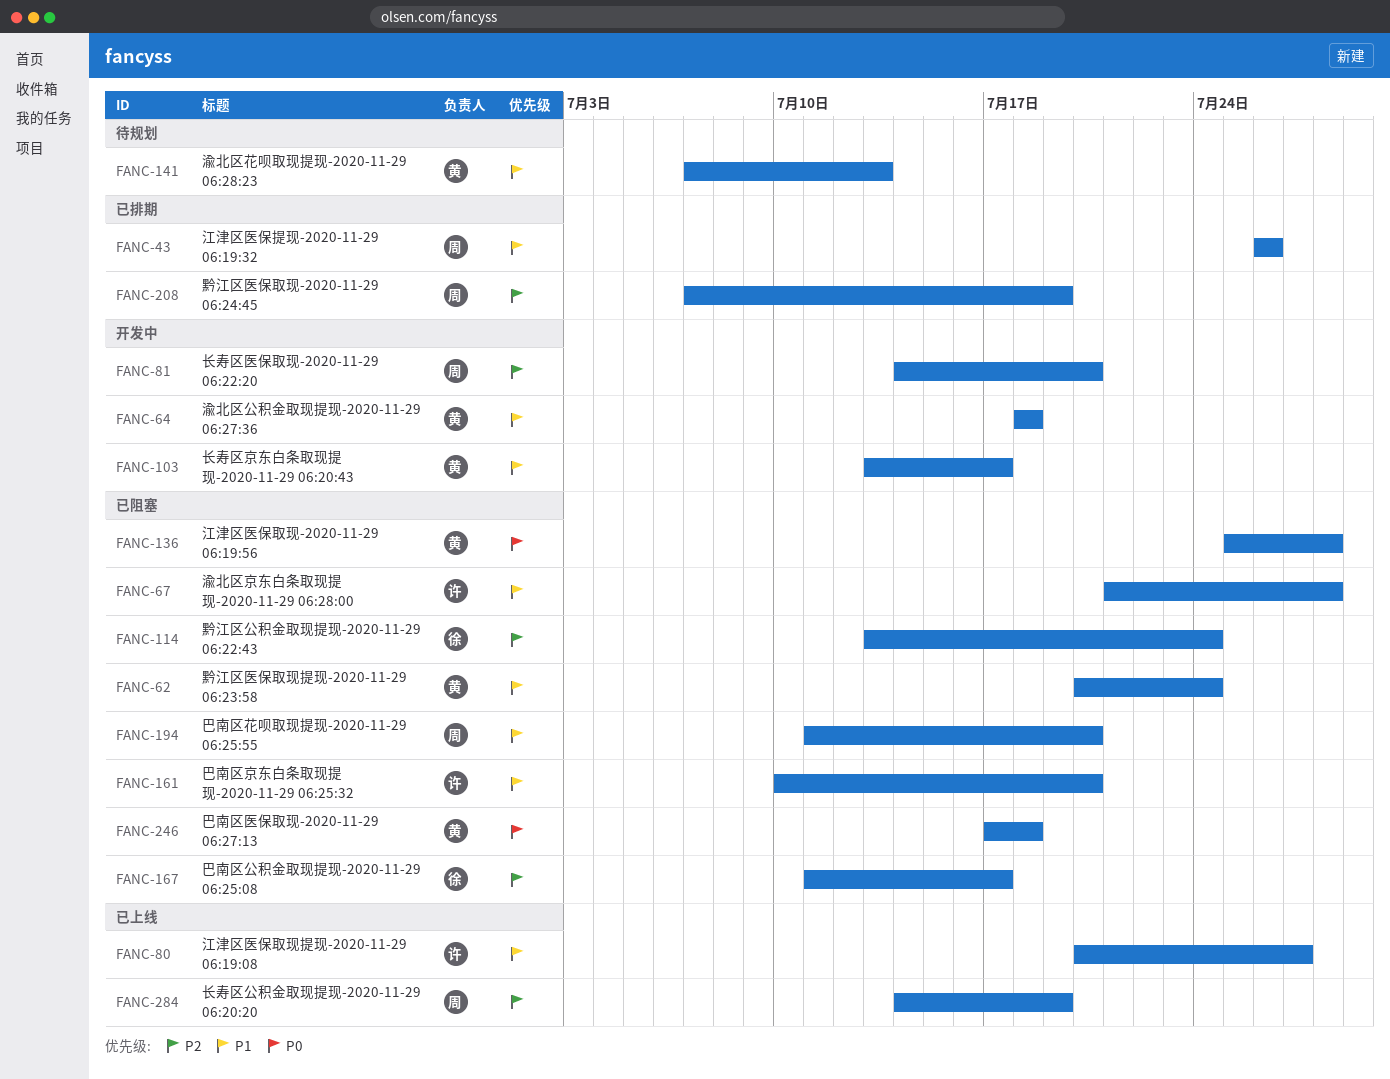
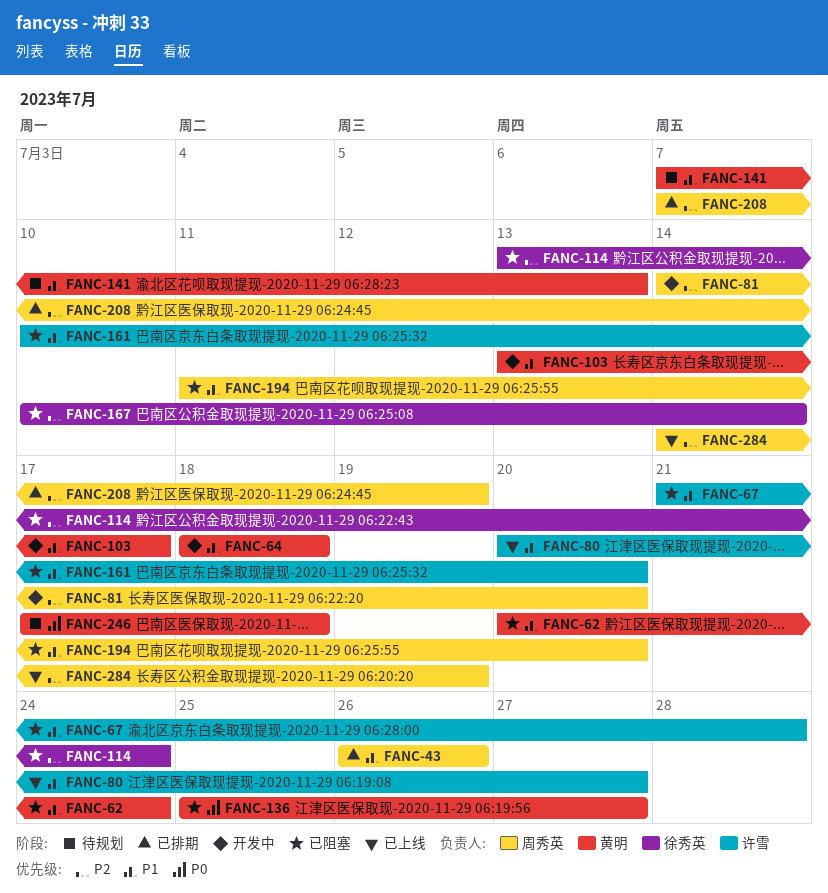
FANC-136, due: Jul 28 -> Jul 27
FANC-167, start: Jul 11 -> Jul 10
FANC-167, due: Jul 17 -> Jul 14
FANC-246, status: 已阻塞 -> 待规划

